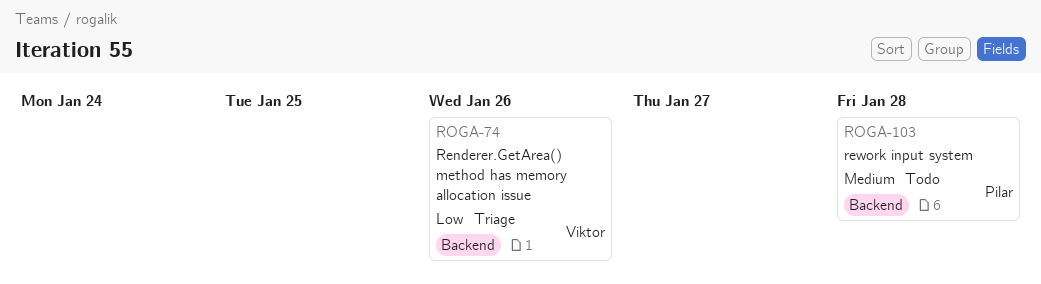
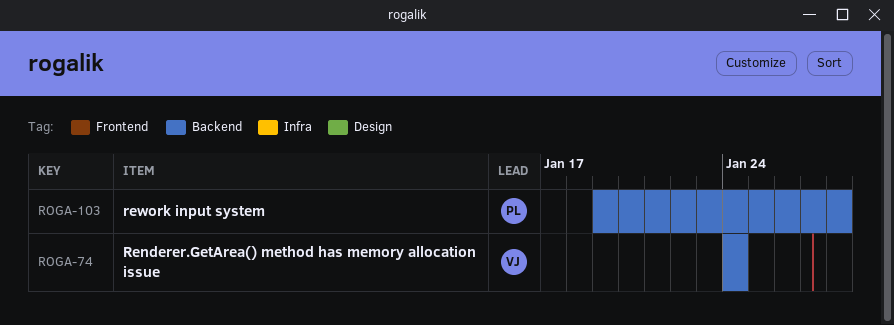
ROGA-74, due: Jan 26 -> Jan 24

